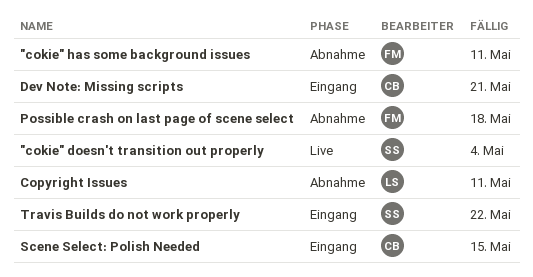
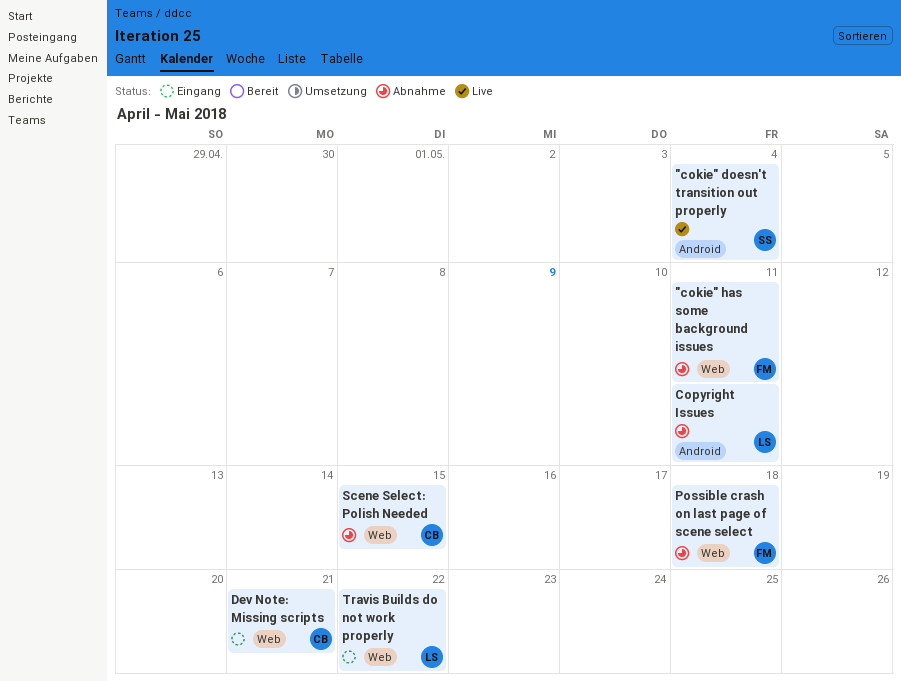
Scene Select: Polish Needed, status: Eingang -> Abnahme
Travis Builds do not work properly, owner: SS -> LS

